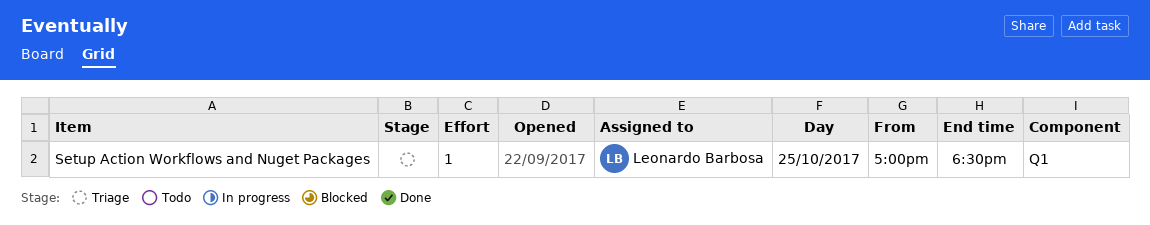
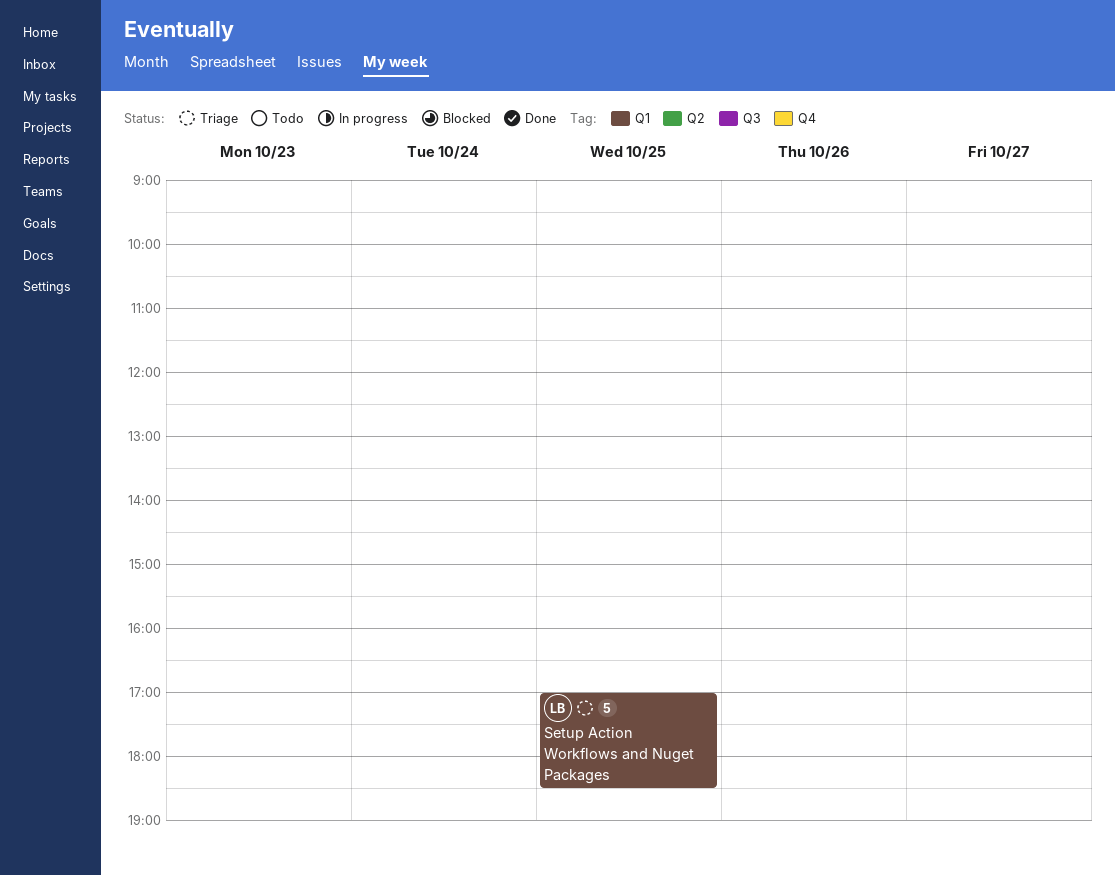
Setup Action Workflows and Nuget Packages, estimate: 1 -> 5

